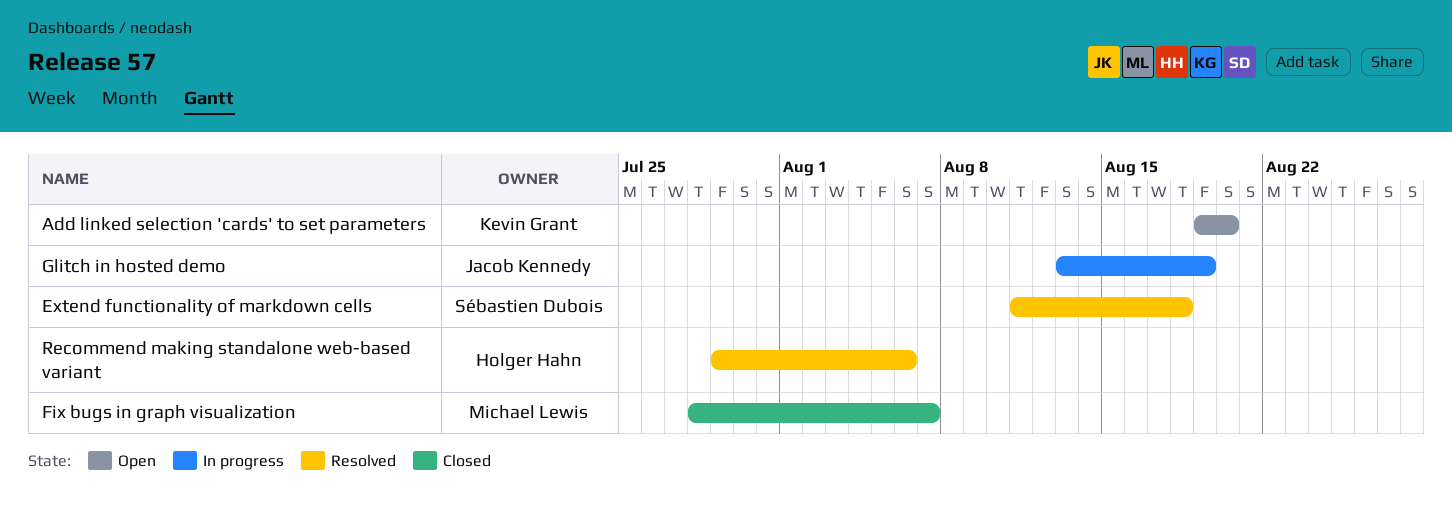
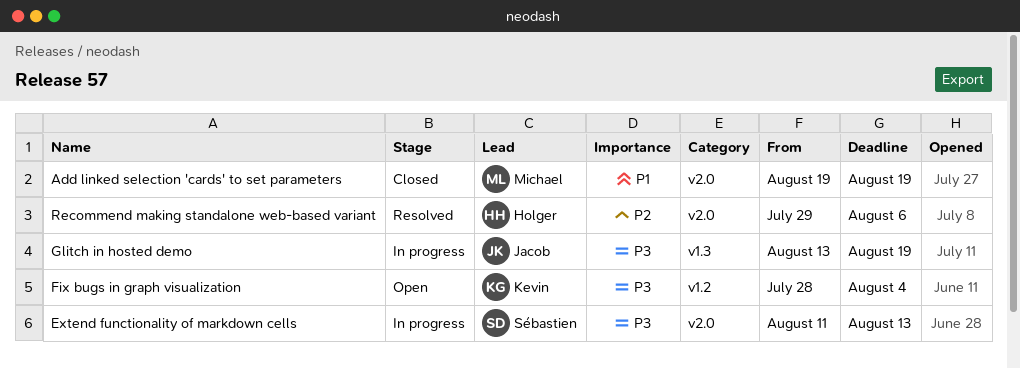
Add linked selection 'cards' to set parameters, status: Open -> Closed
Add linked selection 'cards' to set parameters, owner: Kevin Grant -> Michael Lewis
Add linked selection 'cards' to set parameters, due: Aug 20 -> Aug 19
Extend functionality of markdown cells, status: Resolved -> In progress
Extend functionality of markdown cells, due: Aug 18 -> Aug 13
Fix bugs in graph visualization, status: Closed -> Open
Fix bugs in graph visualization, owner: Michael Lewis -> Kevin Grant
Fix bugs in graph visualization, due: Aug 7 -> Aug 4

